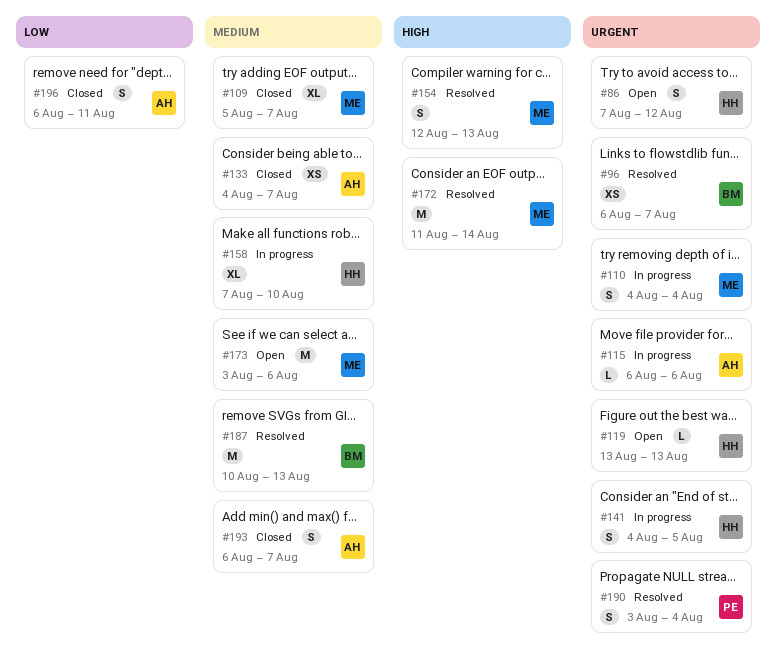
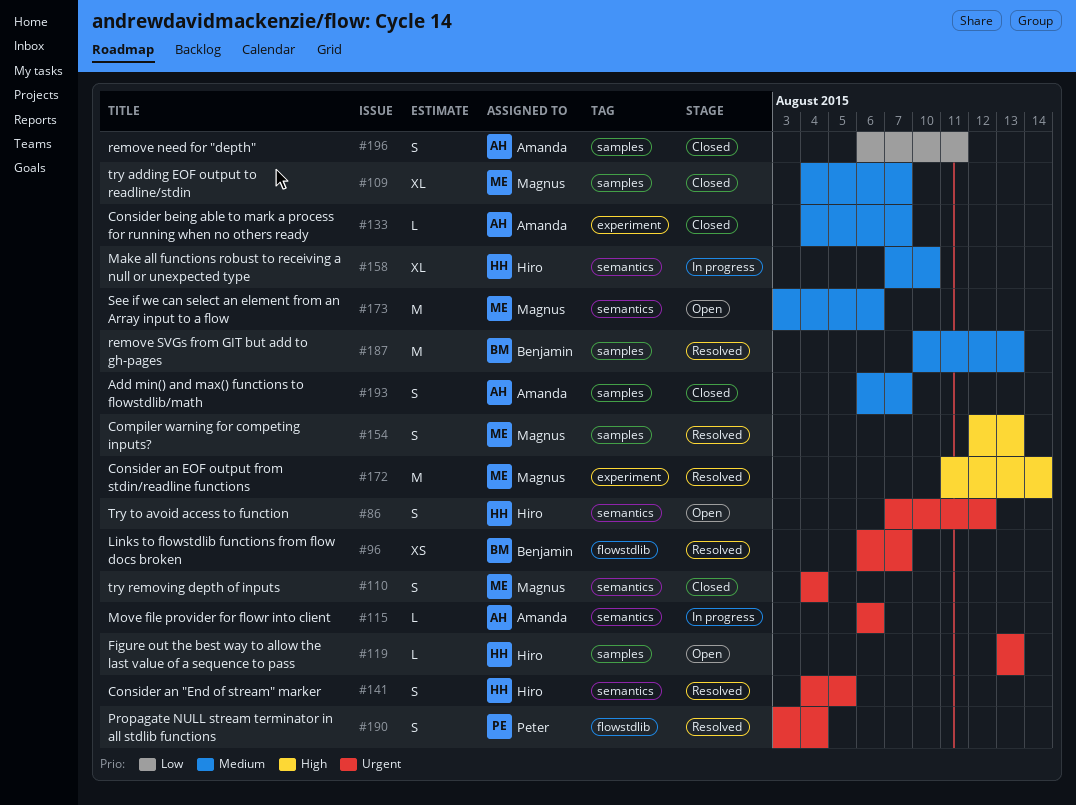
#109, start: Aug 5 -> Aug 4
#110, status: In progress -> Closed
#133, estimate: XS -> L
#141, status: In progress -> Resolved

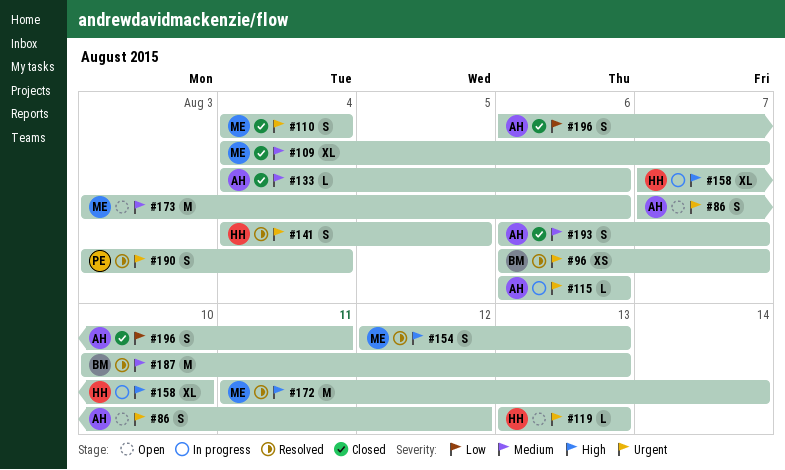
#86, owner: Hiro -> Amanda
#133, due: Aug 7 -> Aug 6
#158, priority: Medium -> High

